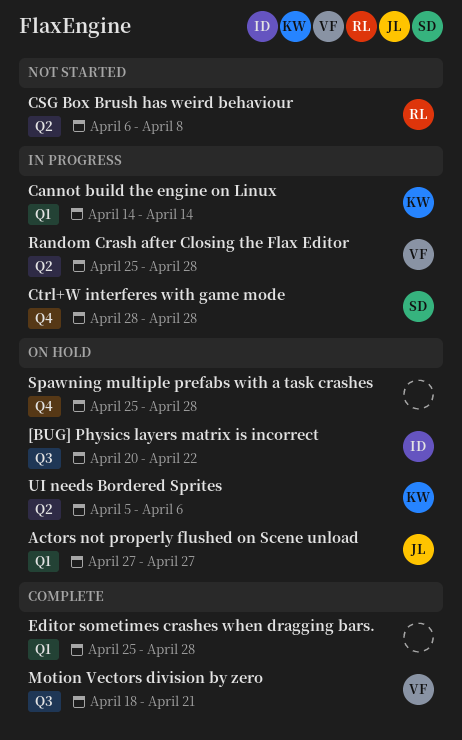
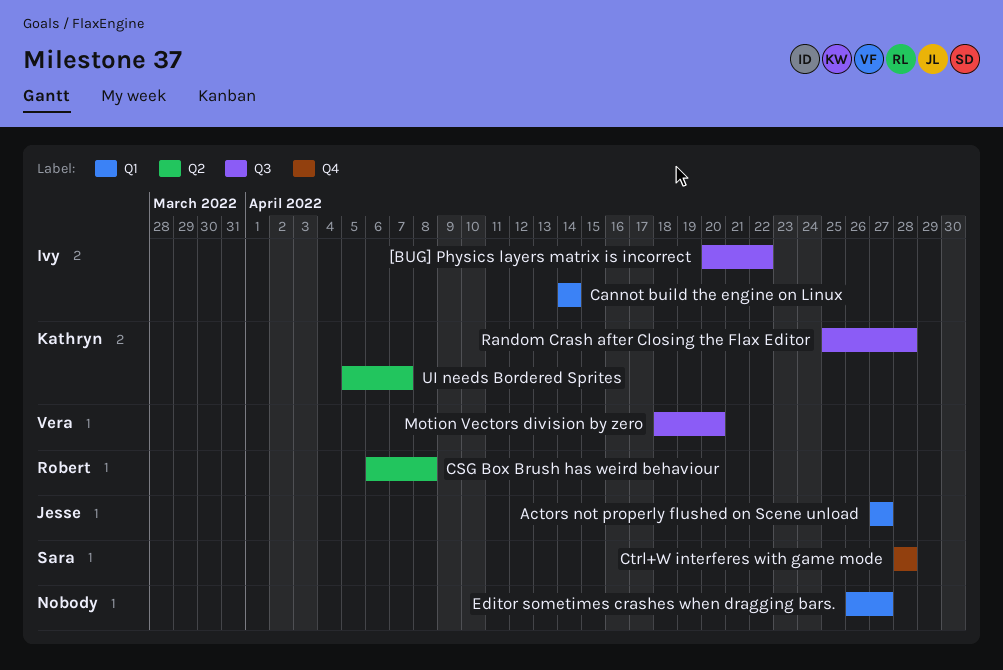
Cannot build the engine on Linux, owner: Kathryn -> Ivy
Editor sometimes crashes when dragging bars., start: Apr 25 -> Apr 26
Editor sometimes crashes when dragging bars., due: Apr 28 -> Apr 27
Motion Vectors division by zero, due: Apr 21 -> Apr 20
Random Crash after Closing the Flax Editor, owner: Vera -> Kathryn
Random Crash after Closing the Flax Editor, label: Q2 -> Q3
Spawning multiple prefabs with a task crashes: present -> none
UI needs Bordered Sprites, due: Apr 6 -> Apr 7

